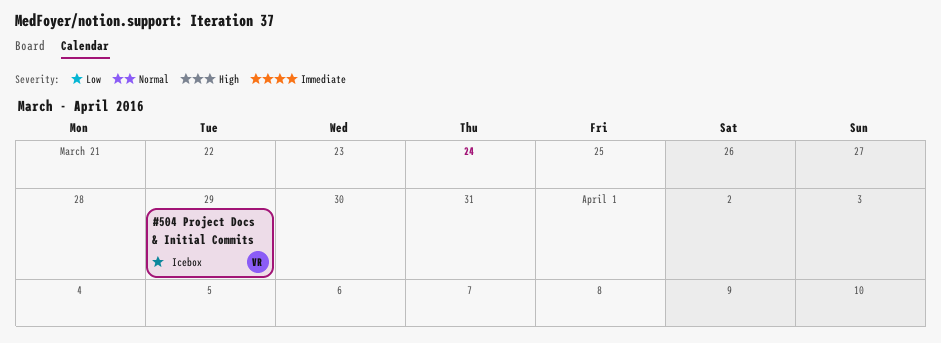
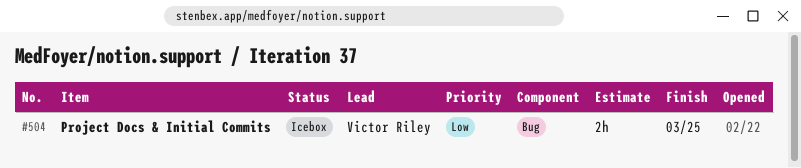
#504, due: Mar 29 -> Mar 25

